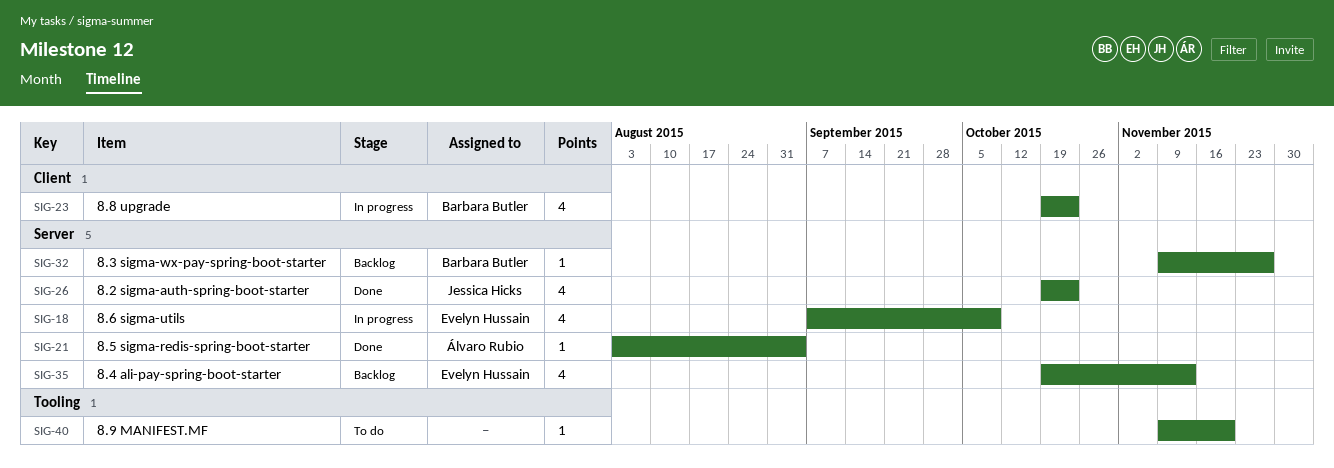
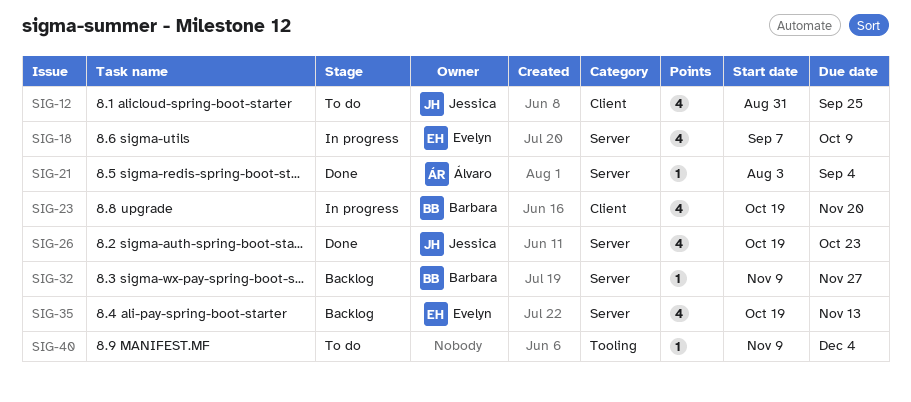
SIG-12: none -> present
SIG-23, due: Oct 23 -> Nov 20
SIG-40, due: Nov 20 -> Dec 4

